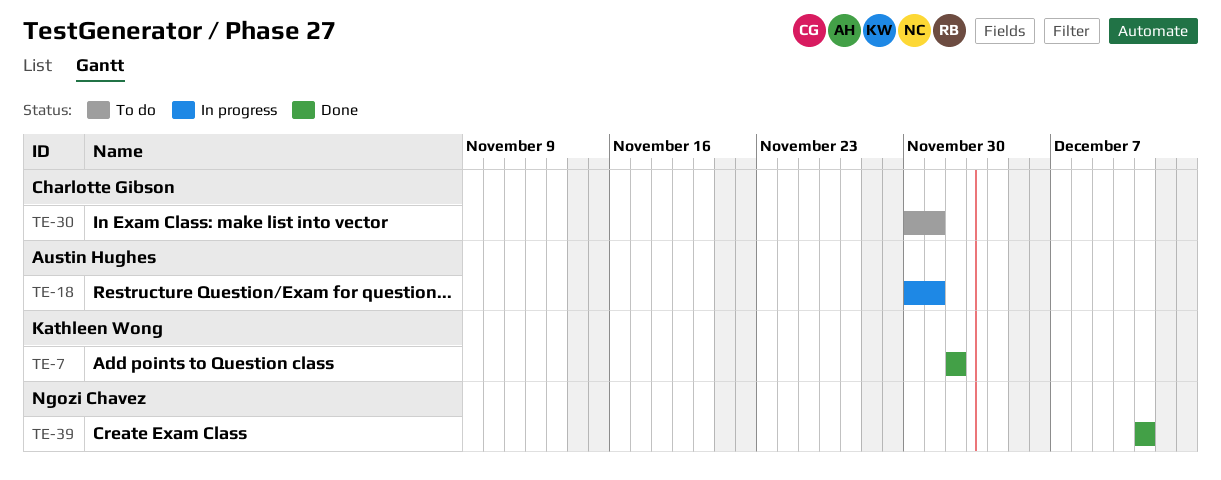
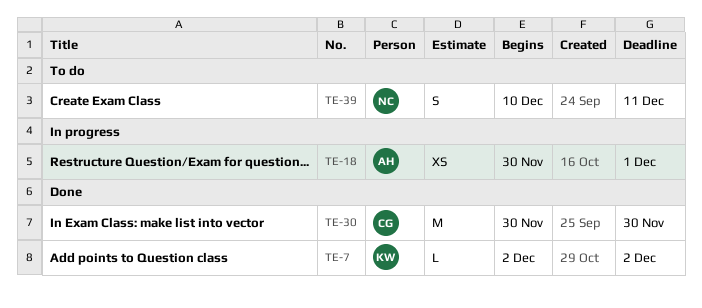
TE-30, status: To do -> Done
TE-30, due: Dec 1 -> Nov 30
TE-39, status: Done -> To do
TE-39, start: Dec 11 -> Dec 10

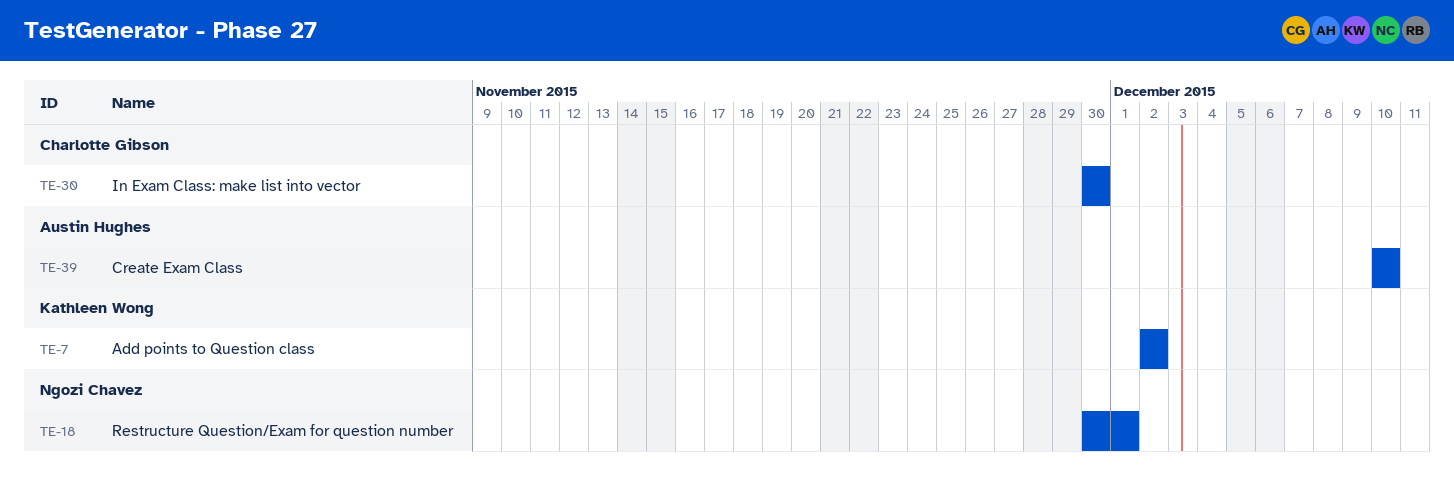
TE-18, owner: Austin Hughes -> Ngozi Chavez
TE-39, owner: Ngozi Chavez -> Austin Hughes
TE-39, due: Dec 11 -> Dec 10

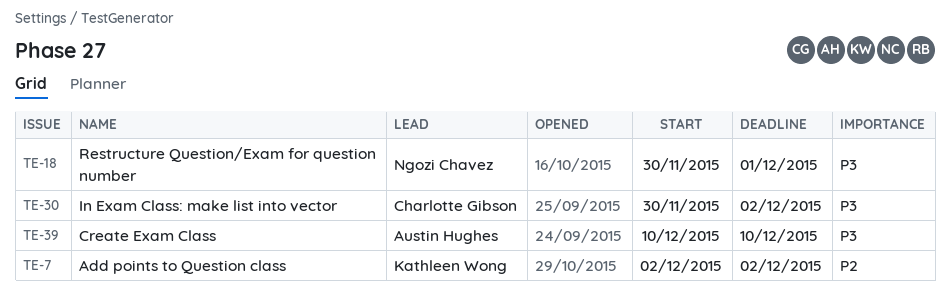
TE-30, due: Nov 30 -> Dec 2

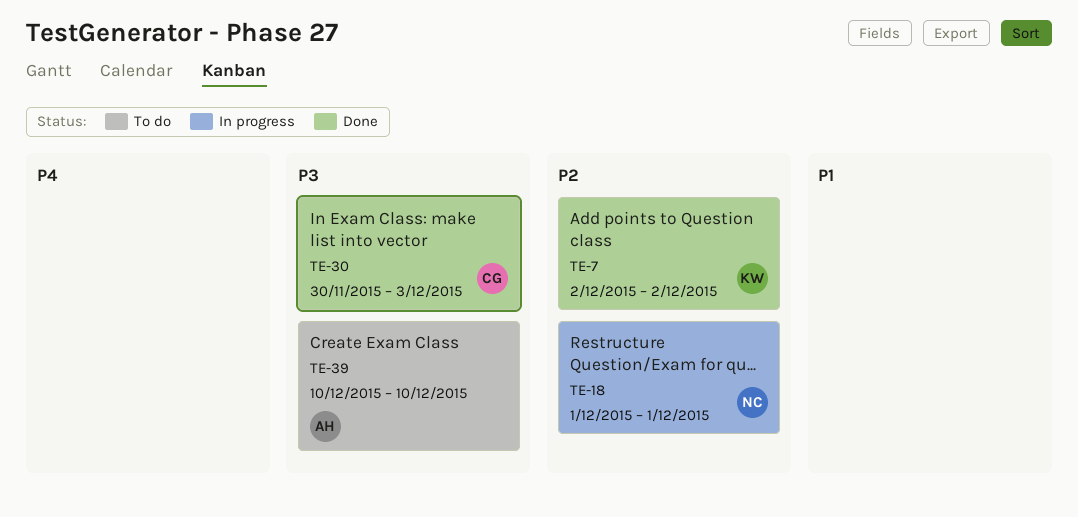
TE-18, priority: P3 -> P2
TE-18, start: Nov 30 -> Dec 1
TE-30, due: Dec 2 -> Dec 3

